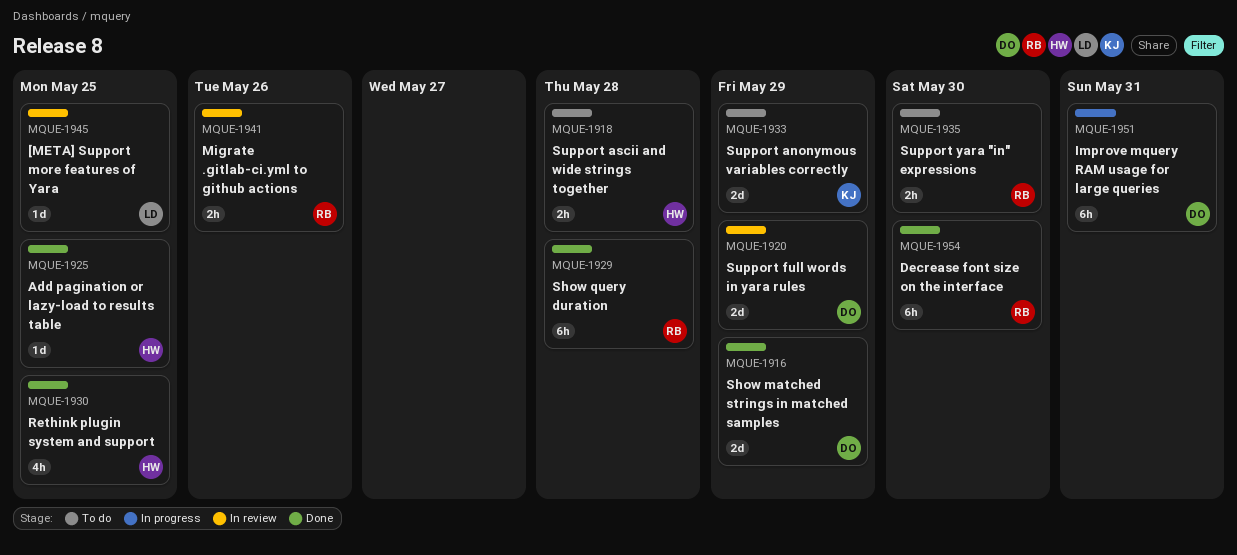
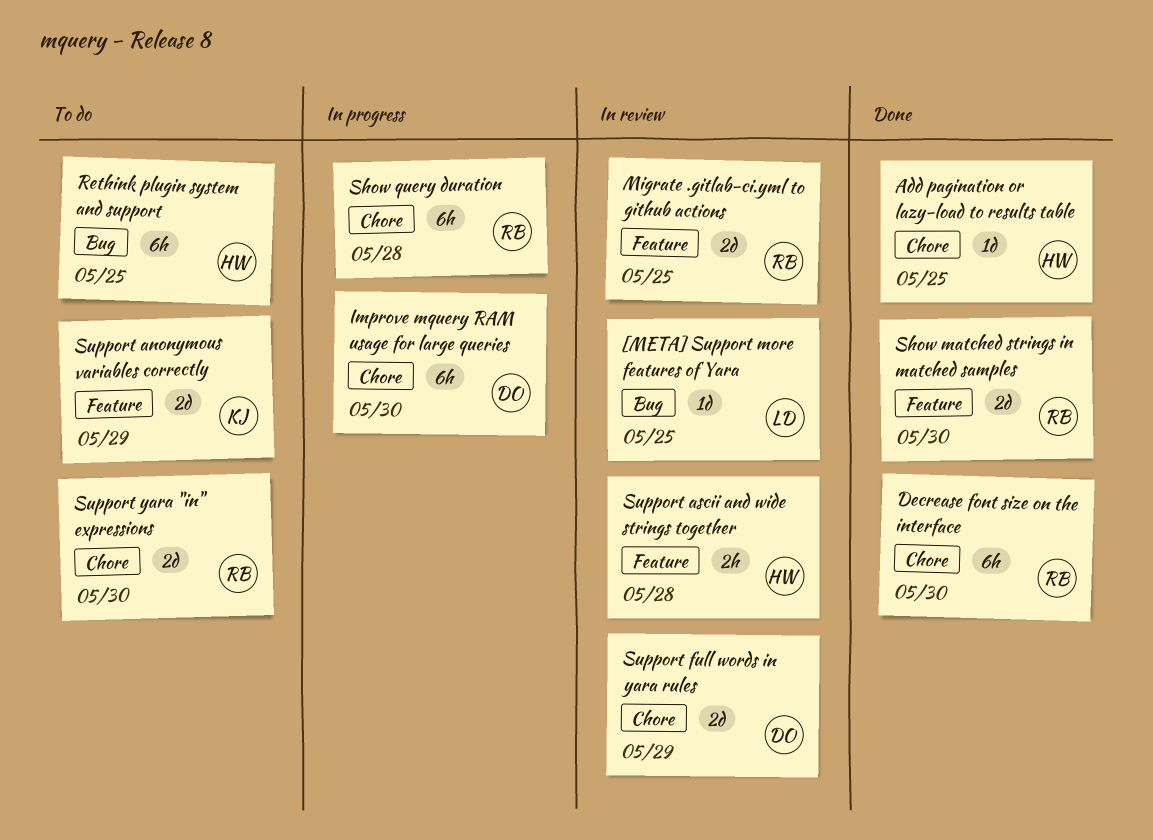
Improve mquery RAM usage for large queries, due: May 31 -> May 30
Migrate .gitlab-ci.yml to github actions, estimate: 2h -> 2d
Migrate .gitlab-ci.yml to github actions, due: May 26 -> May 25
Rethink plugin system and support, status: Done -> To do
Rethink plugin system and support, estimate: 4h -> 6h
Show matched strings in matched samples, owner: DO -> RB
Show matched strings in matched samples, due: May 29 -> May 30
Show query duration, status: Done -> In progress
Support ascii and wide strings together, status: To do -> In review
Support yara "in" expressions, estimate: 2h -> 2d

